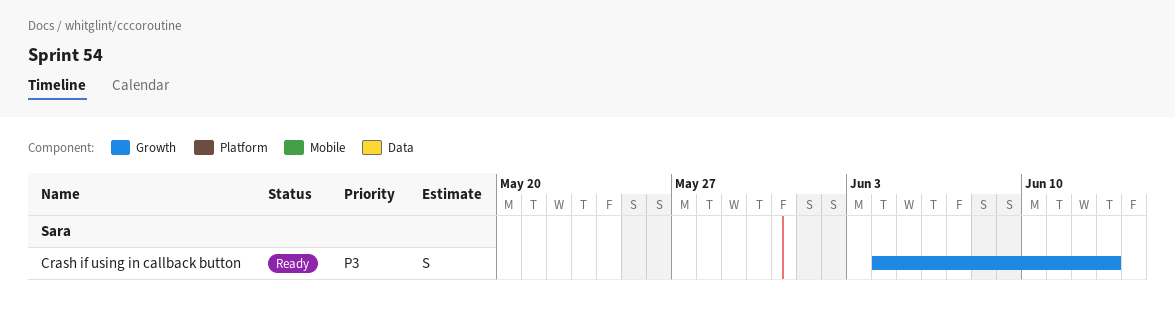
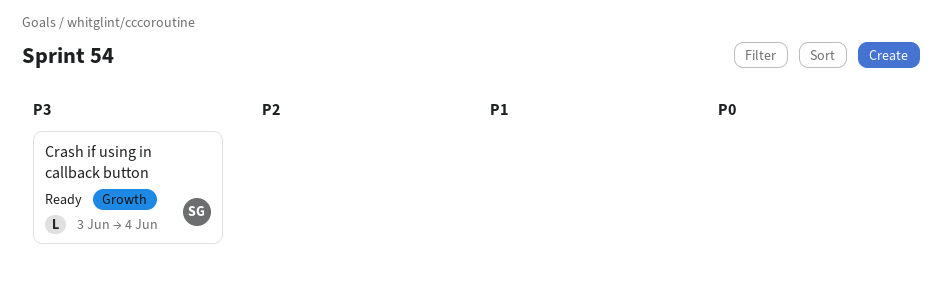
Crash if using in callback button, estimate: S -> L
Crash if using in callback button, start: Jun 4 -> Jun 3
Crash if using in callback button, due: Jun 13 -> Jun 4

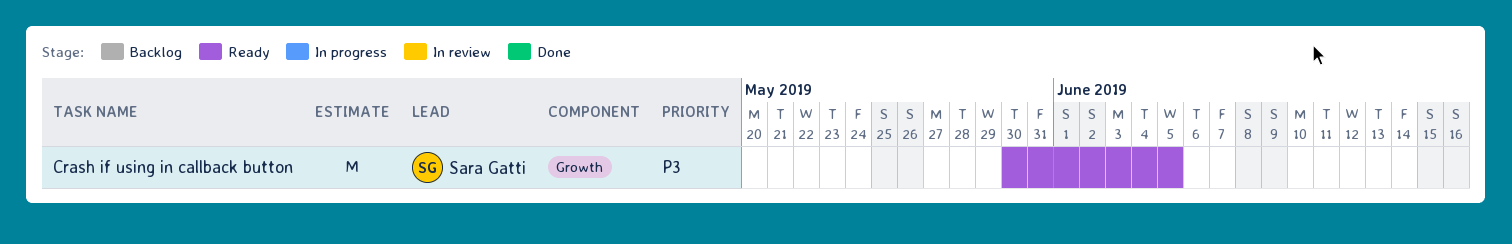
Crash if using in callback button, estimate: L -> M
Crash if using in callback button, start: Jun 3 -> May 30
Crash if using in callback button, due: Jun 4 -> Jun 5

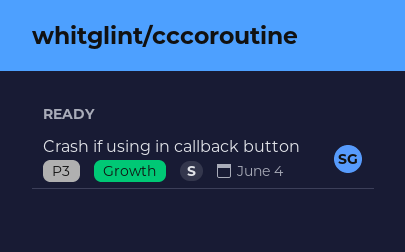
Crash if using in callback button, estimate: M -> S
Crash if using in callback button, due: Jun 5 -> Jun 4

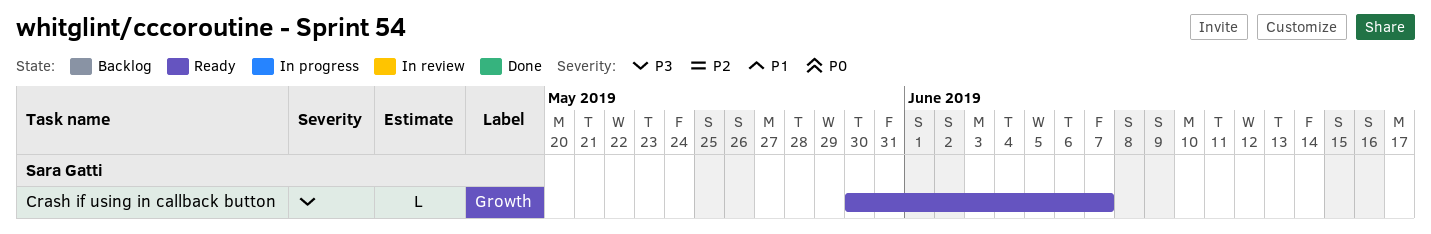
Crash if using in callback button, estimate: S -> L
Crash if using in callback button, due: Jun 4 -> Jun 7

